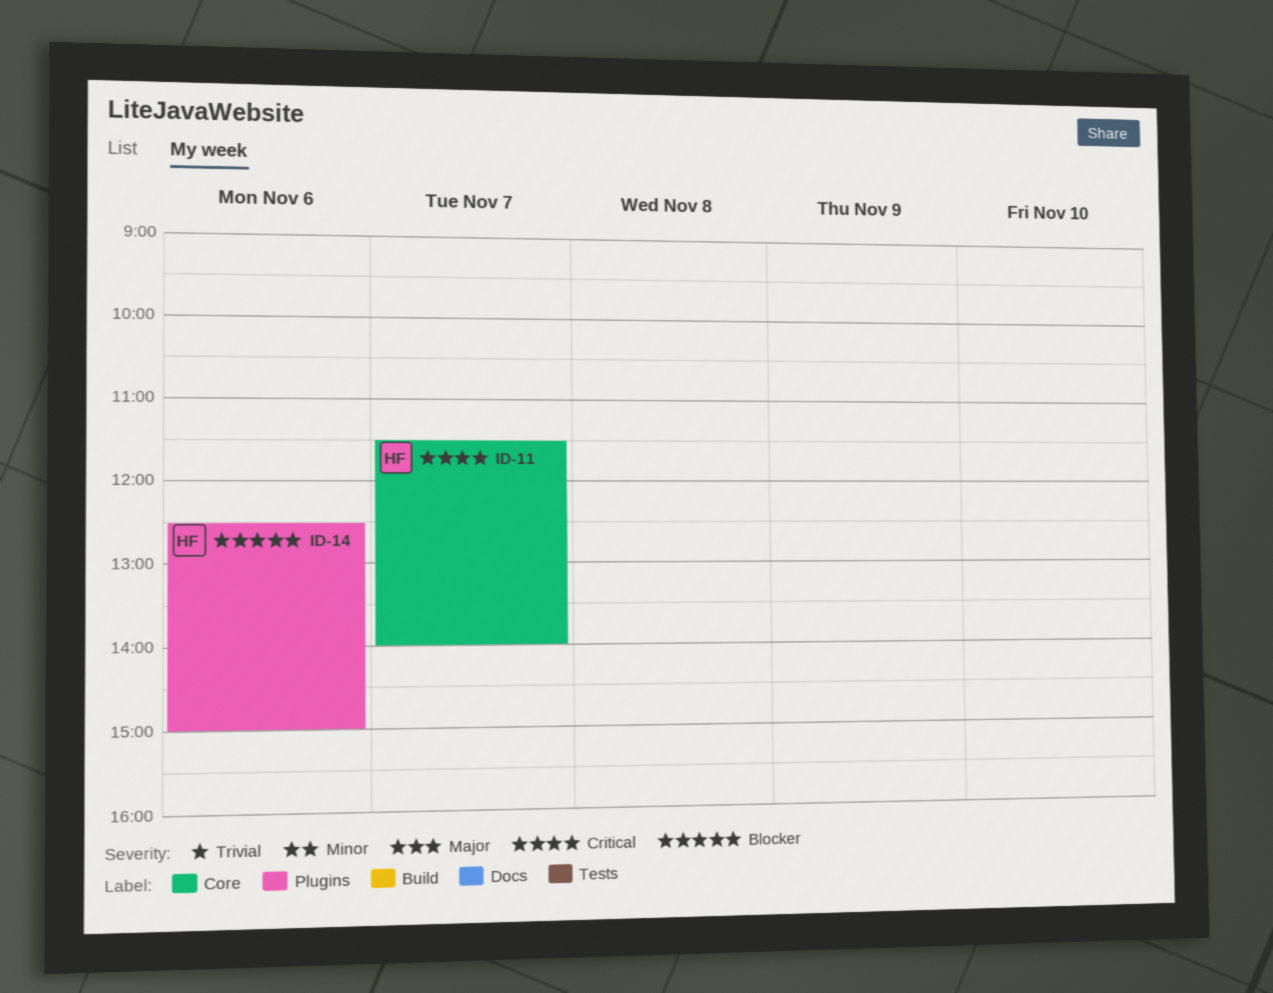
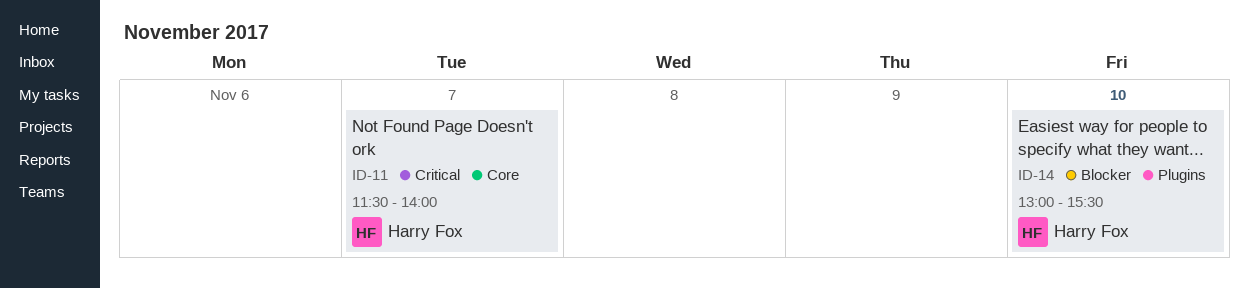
ID-14, day: Nov 6 -> Nov 10
ID-14, begins: 12:30 -> 13:00
ID-14, ends: 15:00 -> 15:30

